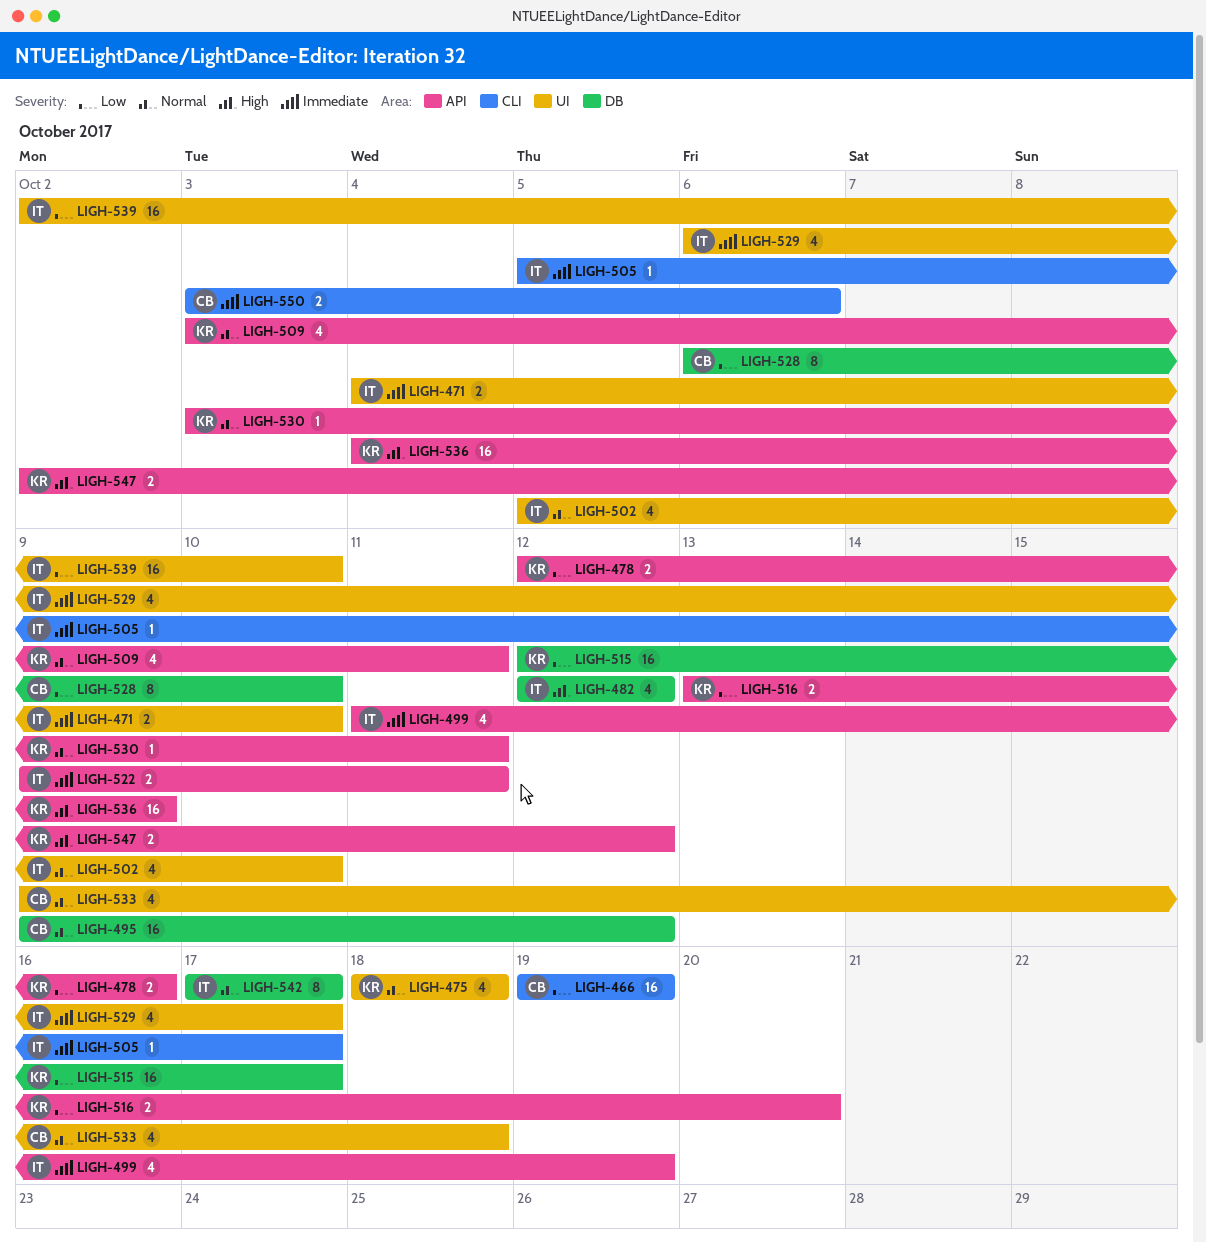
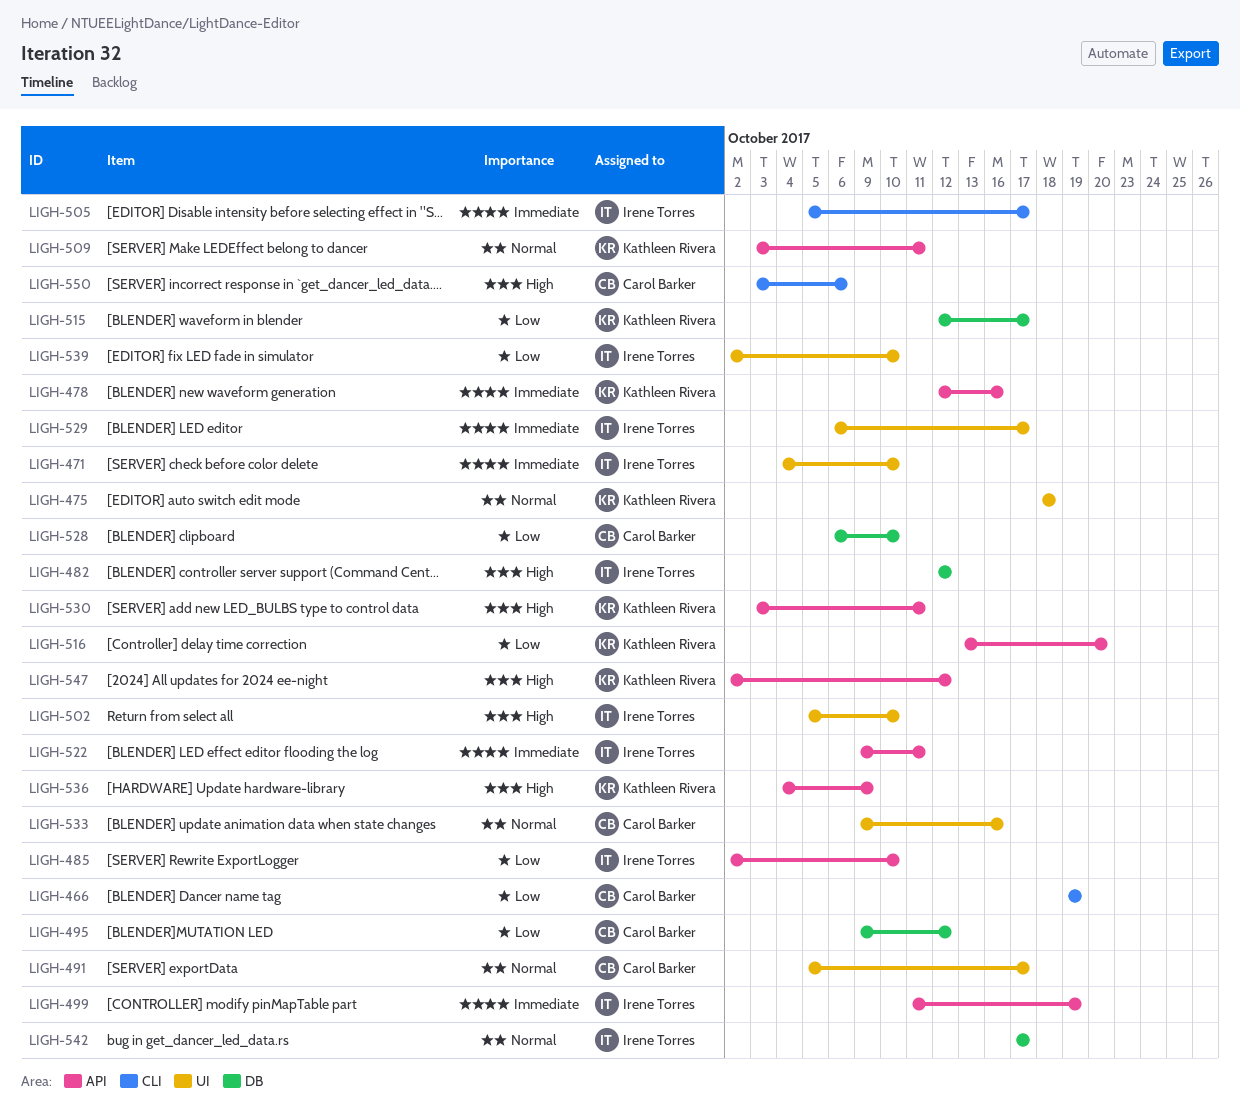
LIGH-478, priority: Low -> Immediate
LIGH-485: none -> present
LIGH-491: none -> present
LIGH-495, priority: Normal -> Low
LIGH-502, priority: Normal -> High
LIGH-530, priority: Normal -> High
LIGH-533, due: Oct 18 -> Oct 16
LIGH-550, priority: Immediate -> High

